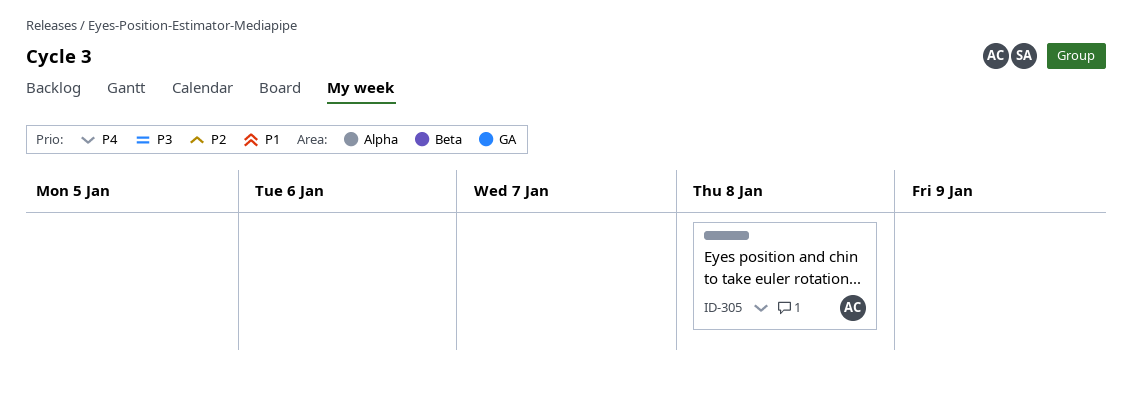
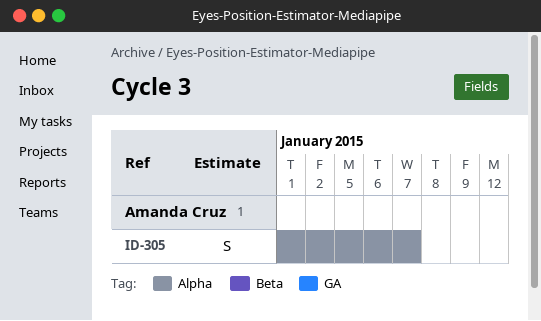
ID-305, due: Jan 8 -> Jan 7

